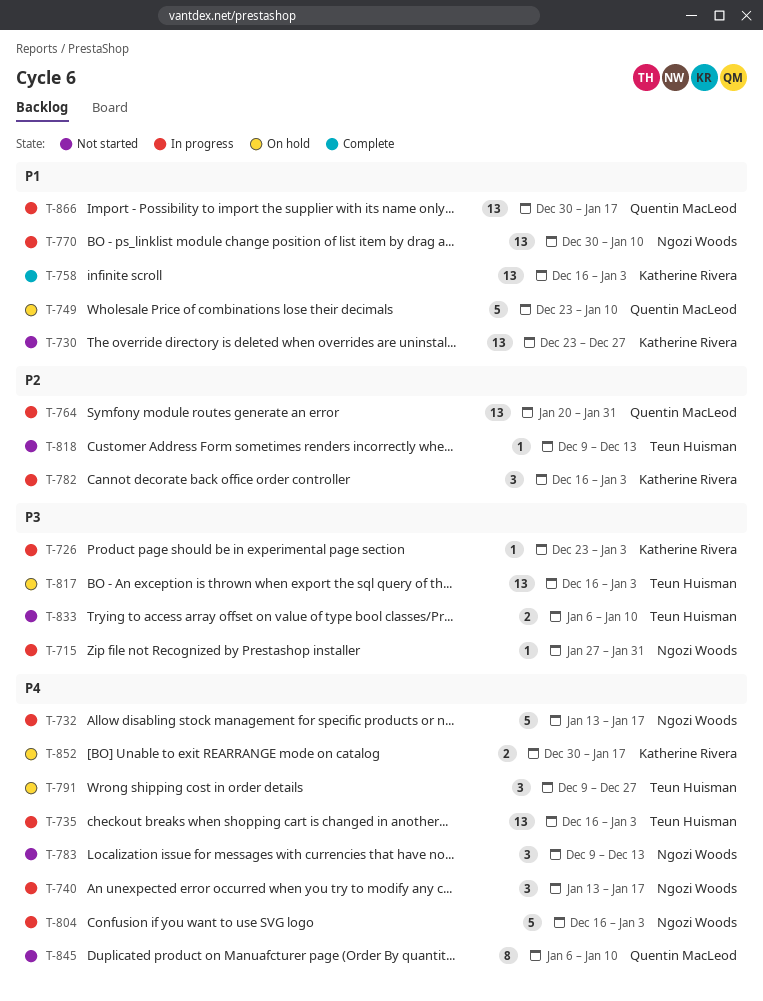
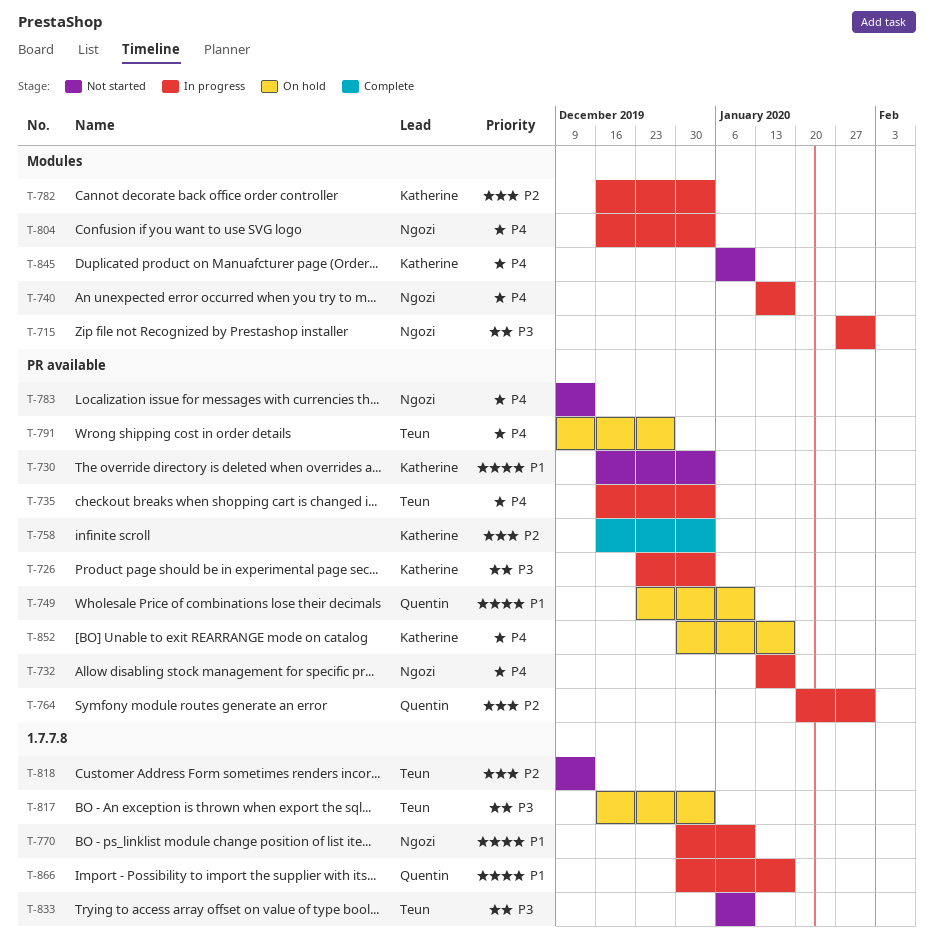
T-730, start: Dec 23 -> Dec 16
T-730, due: Dec 27 -> Jan 3
T-758, priority: P1 -> P2
T-845, owner: Quentin MacLeod -> Katherine Rivera

